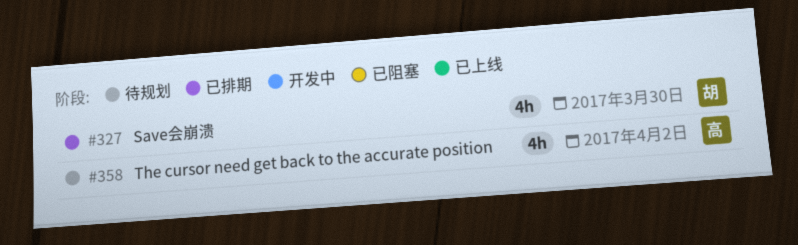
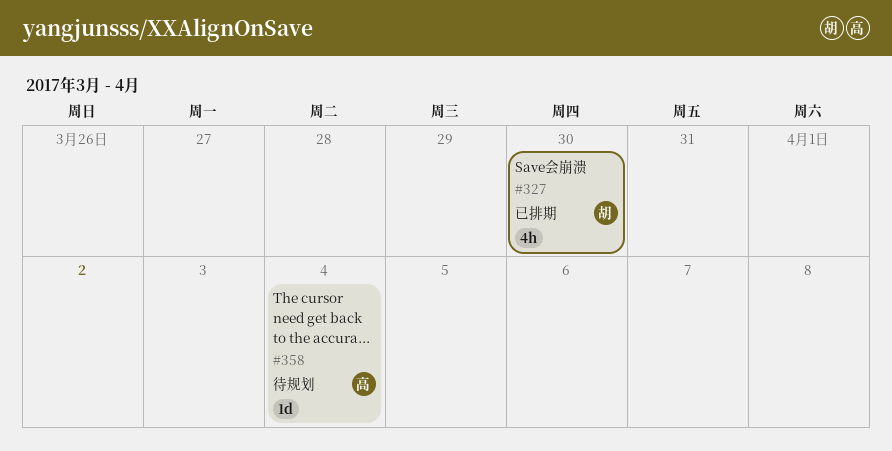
#358, estimate: 4h -> 1d
#358, due: Apr 2 -> Apr 4

